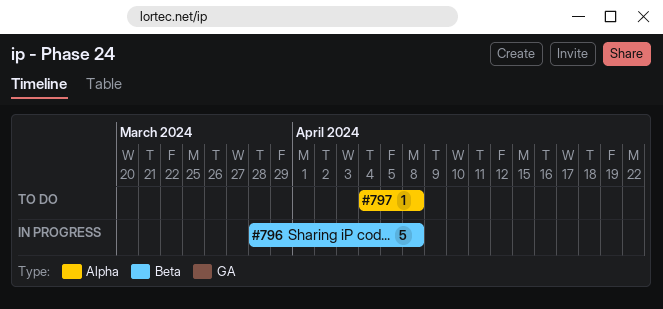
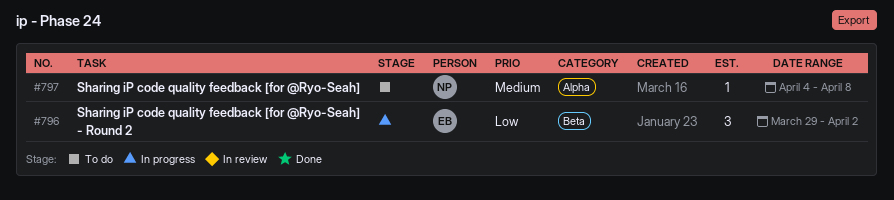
#796, estimate: 5 -> 3
#796, start: Mar 28 -> Mar 29
#796, due: Apr 8 -> Apr 2

